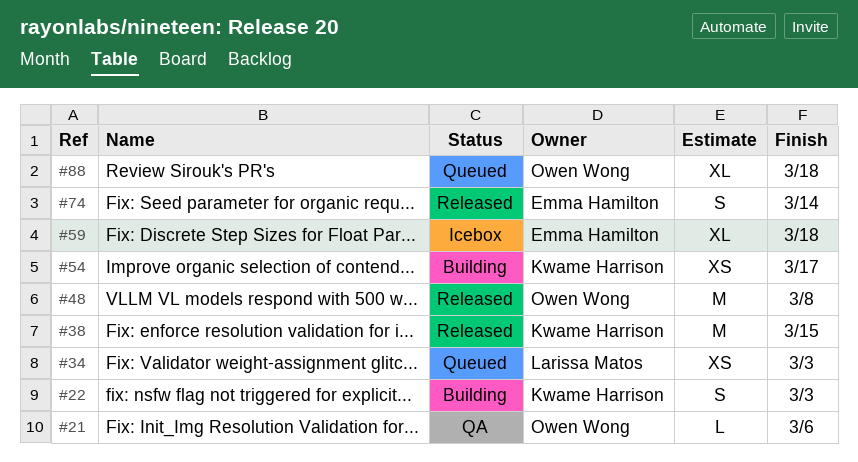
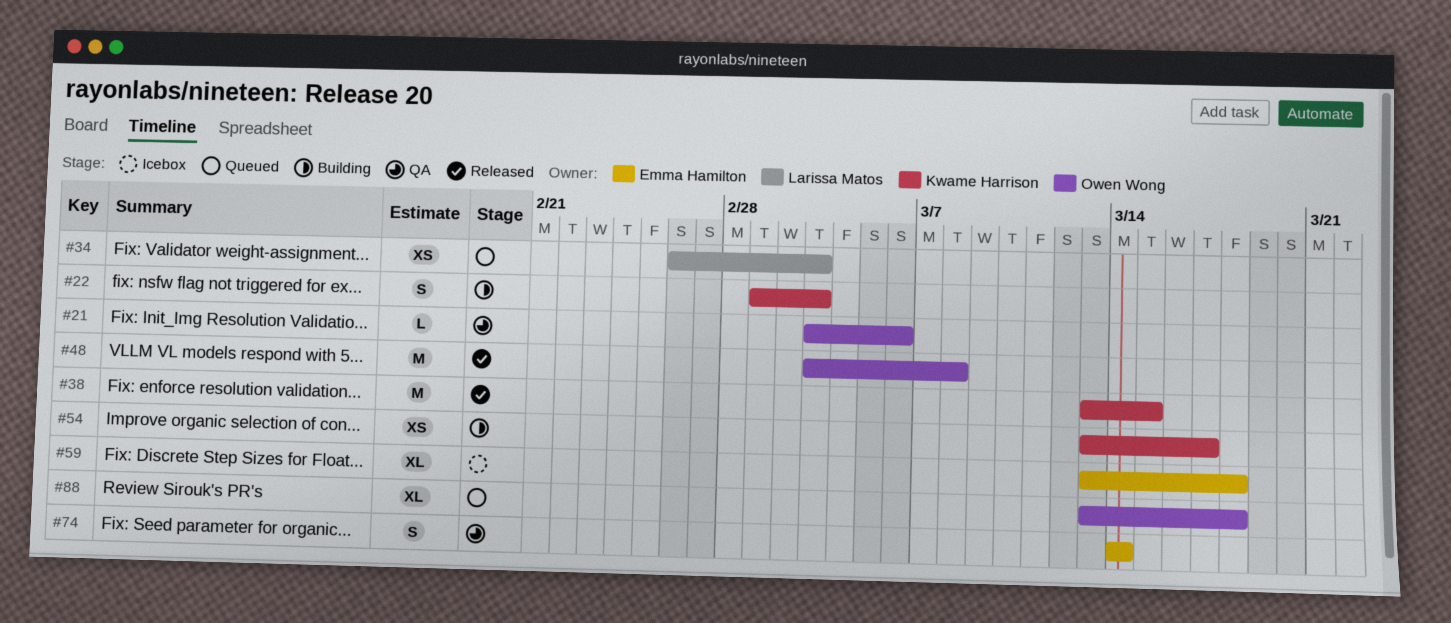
#74, status: Released -> QA

